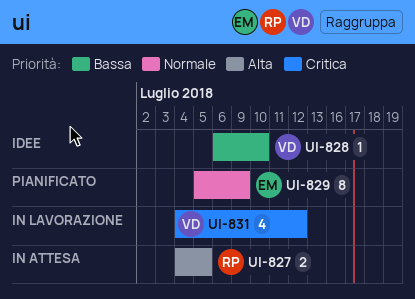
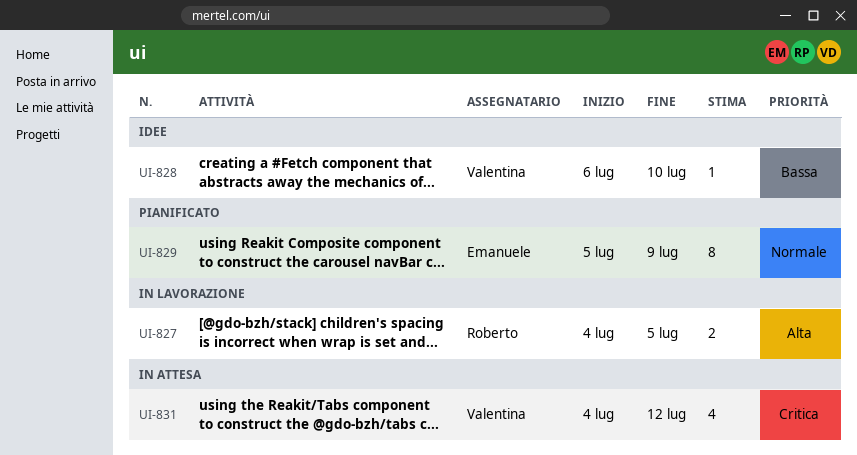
UI-827, status: In attesa -> In lavorazione
UI-831, status: In lavorazione -> In attesa

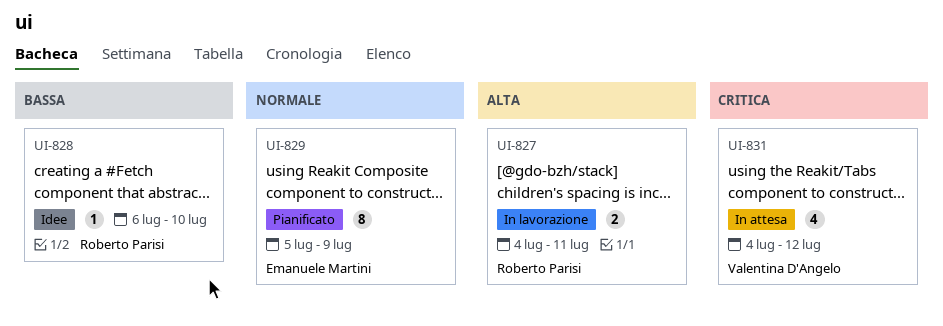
UI-827, due: Jul 5 -> Jul 11
UI-828, owner: Valentina D'Angelo -> Roberto Parisi

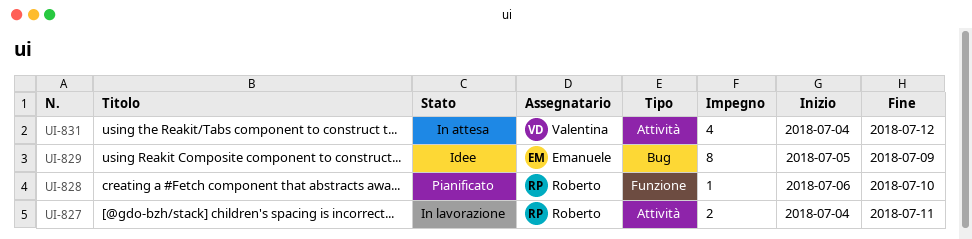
UI-828, status: Idee -> Pianificato
UI-829, status: Pianificato -> Idee

